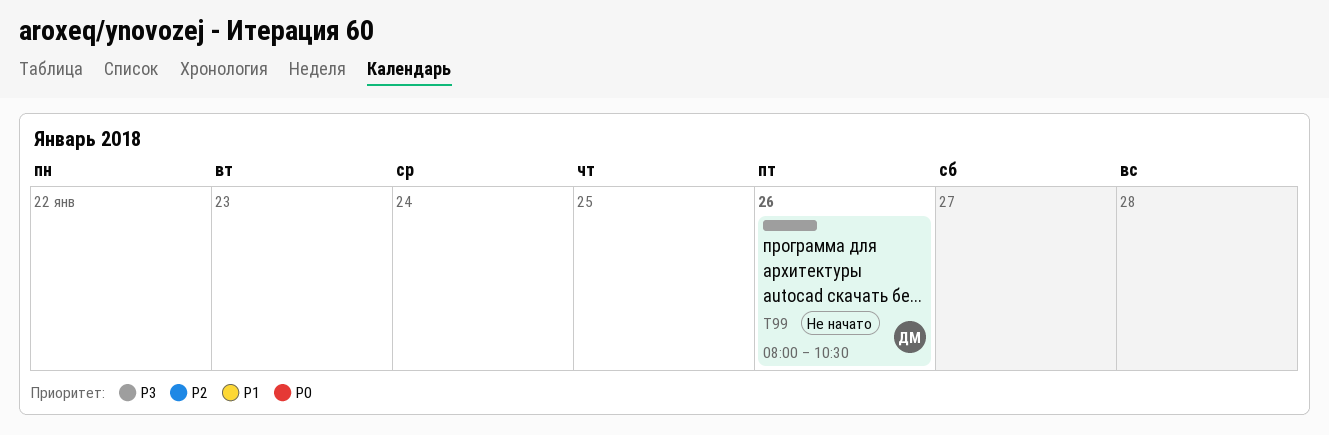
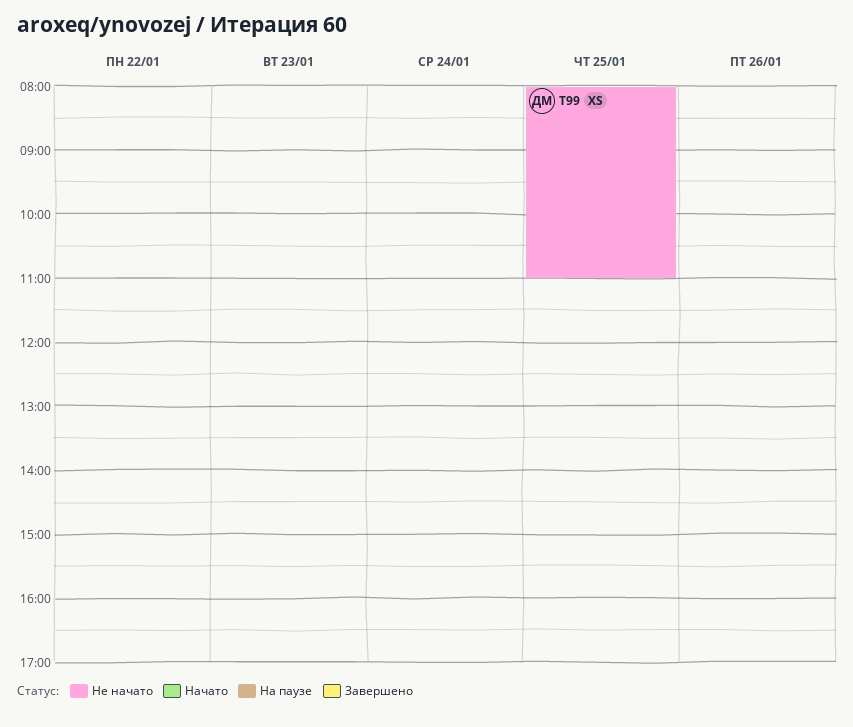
T99, day: Jan 26 -> Jan 25
T99, ends: 10:30 -> 11:00

